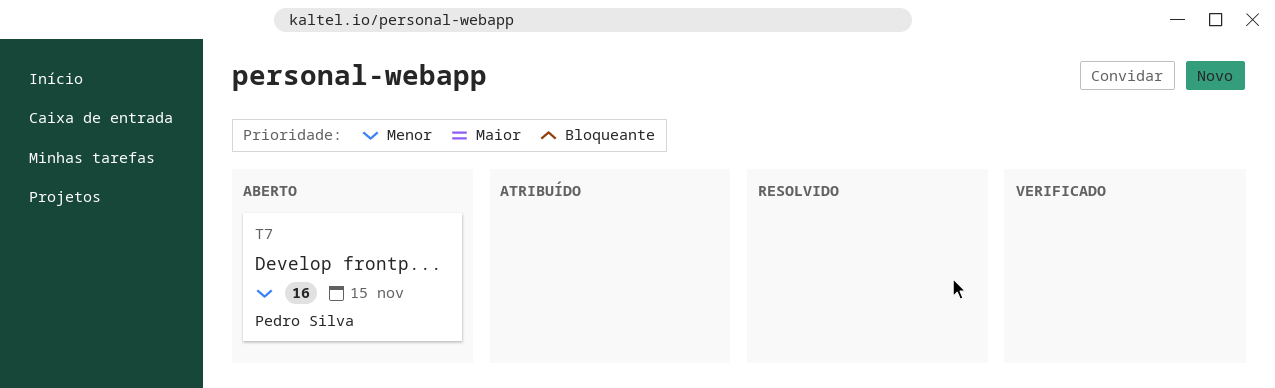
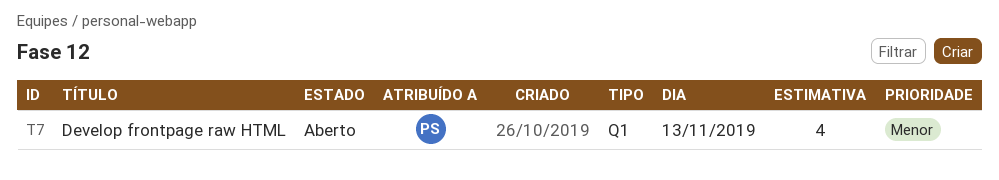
T7, estimate: 16 -> 4
T7, day: Nov 15 -> Nov 13

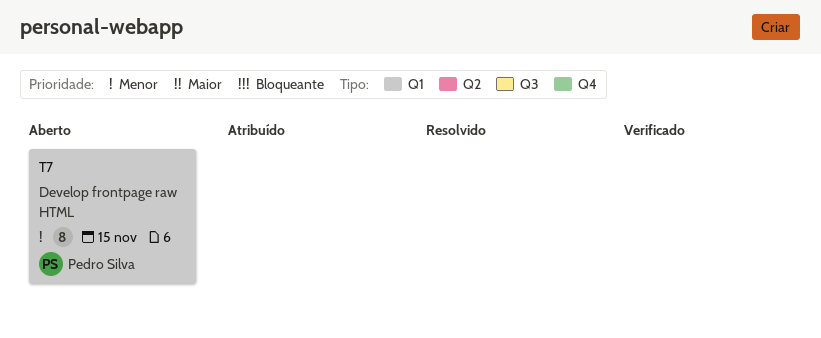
T7, estimate: 4 -> 8
T7, day: Nov 13 -> Nov 15

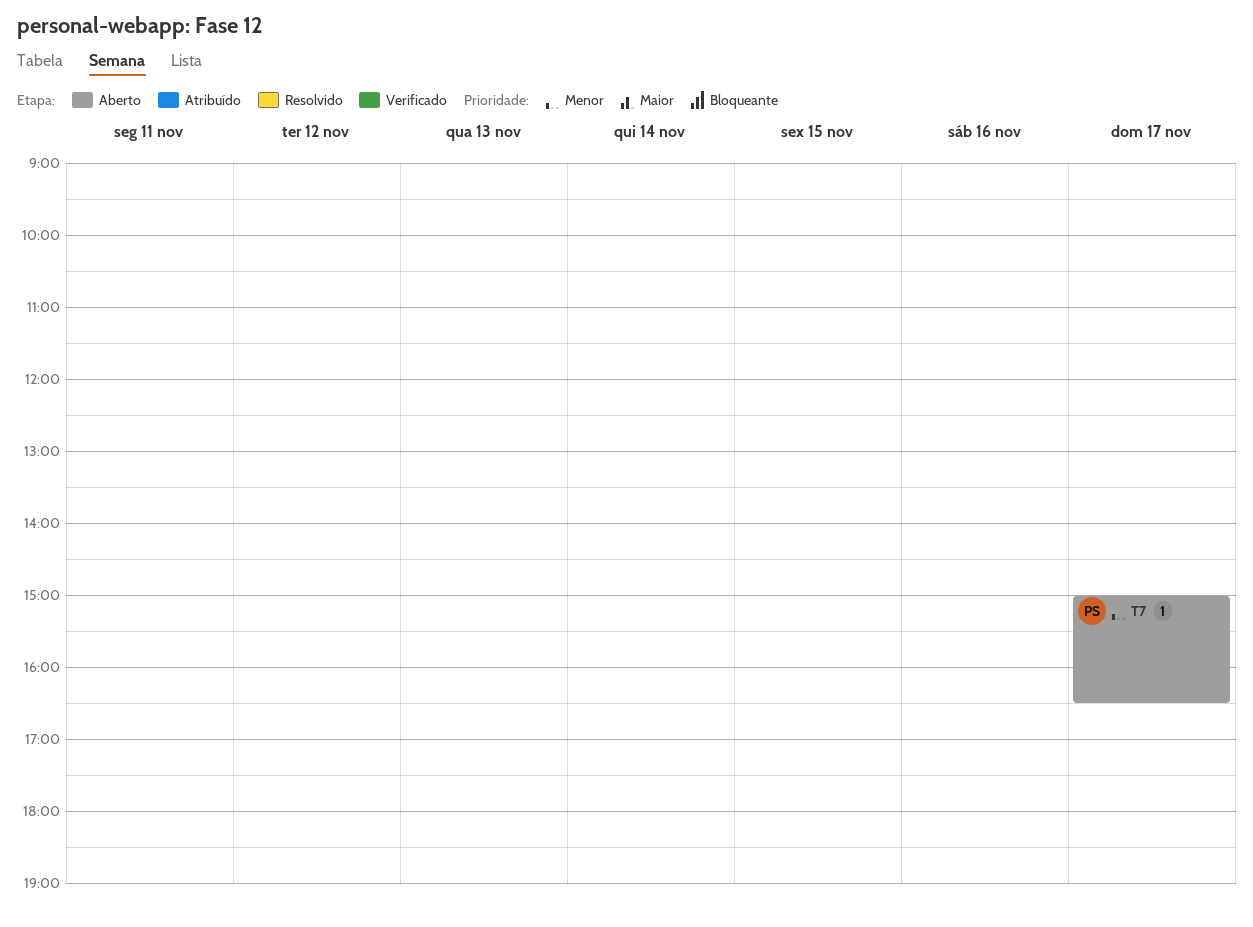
T7, estimate: 8 -> 1
T7, day: Nov 15 -> Nov 17

